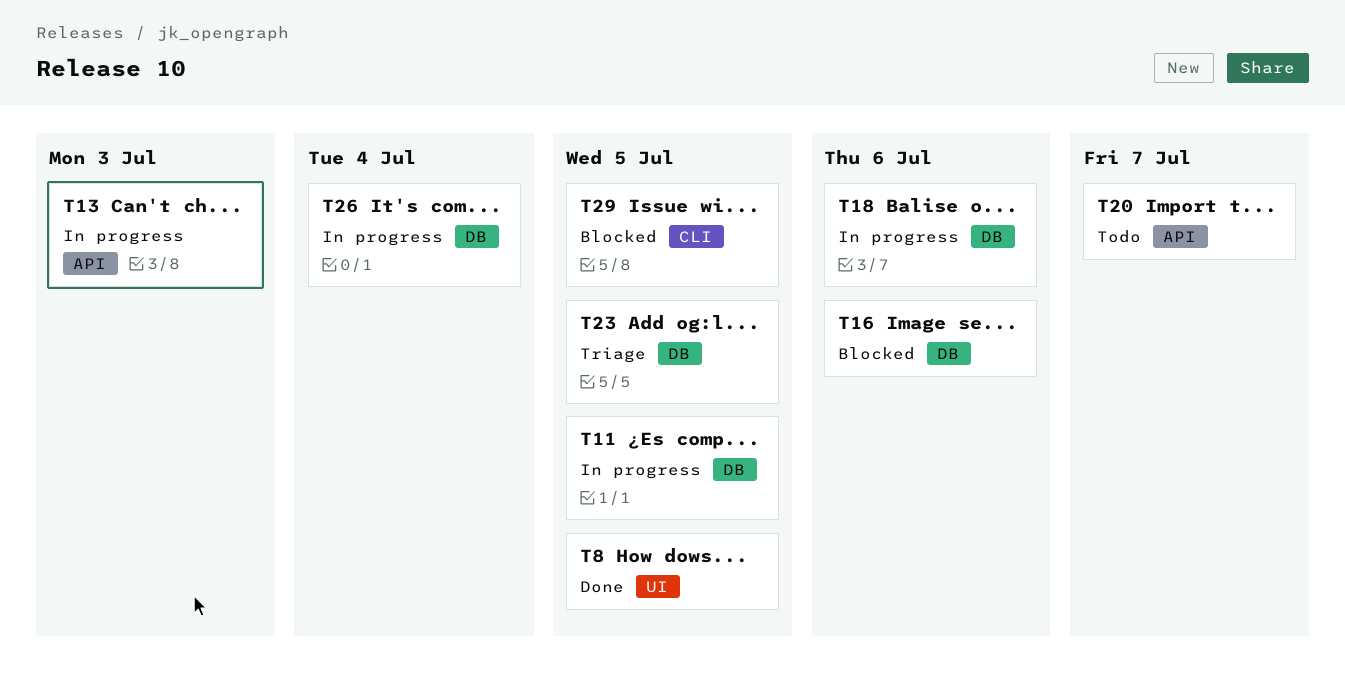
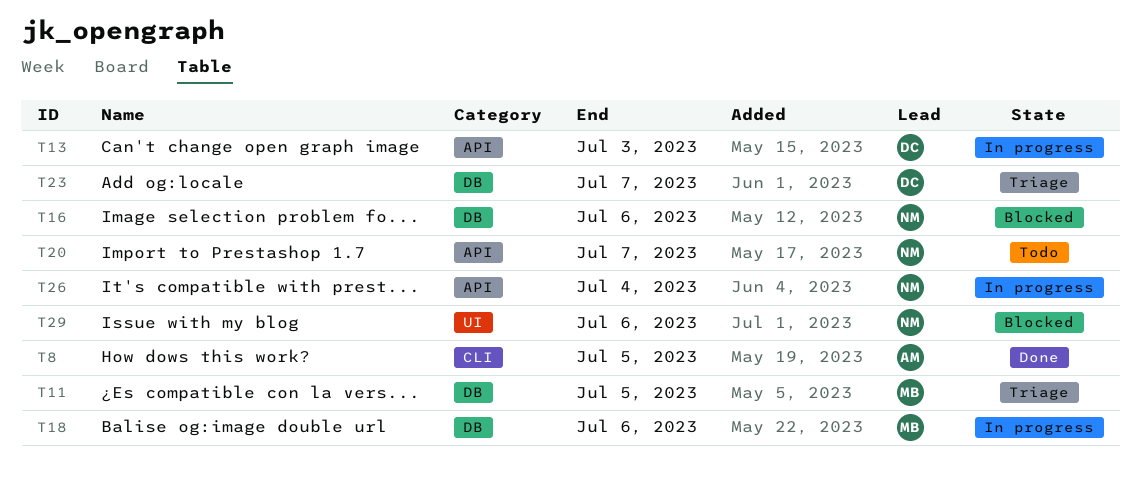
T8, label: UI -> CLI
T11, status: In progress -> Triage
T23, due: Jul 5 -> Jul 7
T26, label: DB -> API
T29, label: CLI -> UI
T29, due: Jul 5 -> Jul 6

